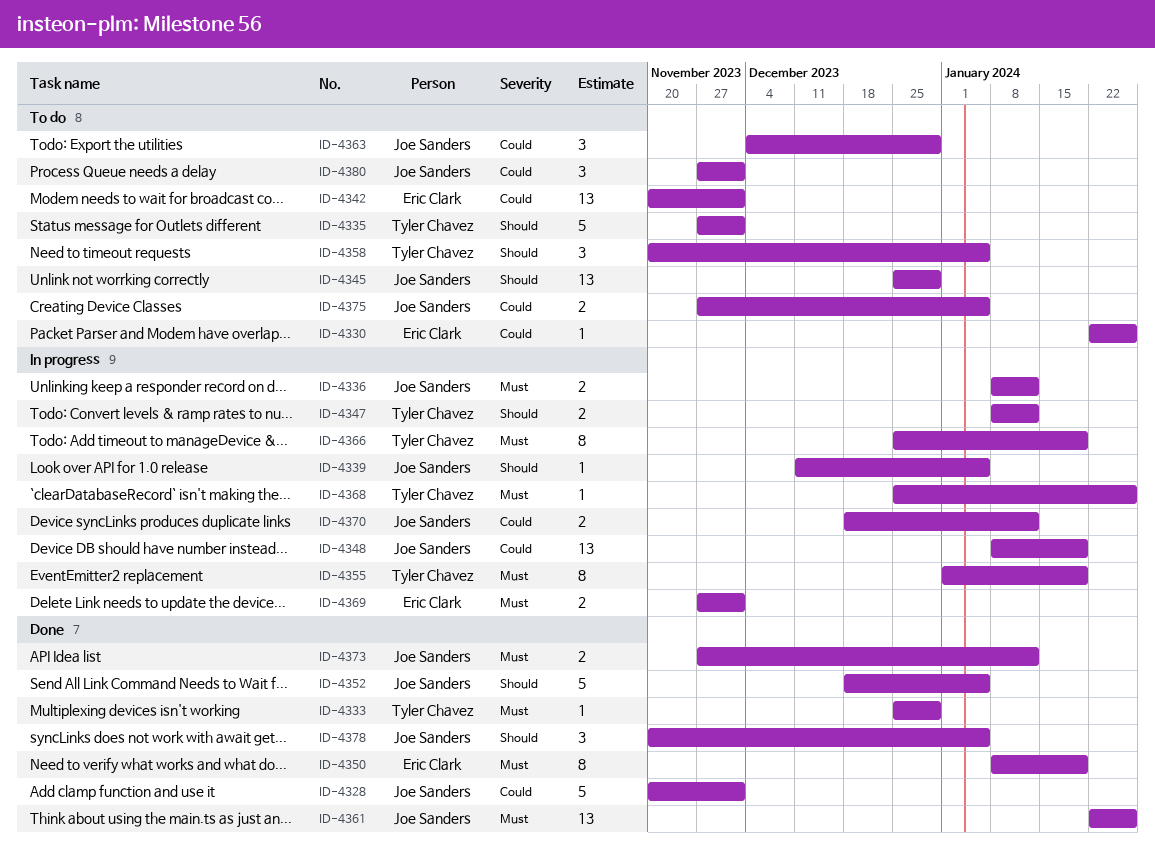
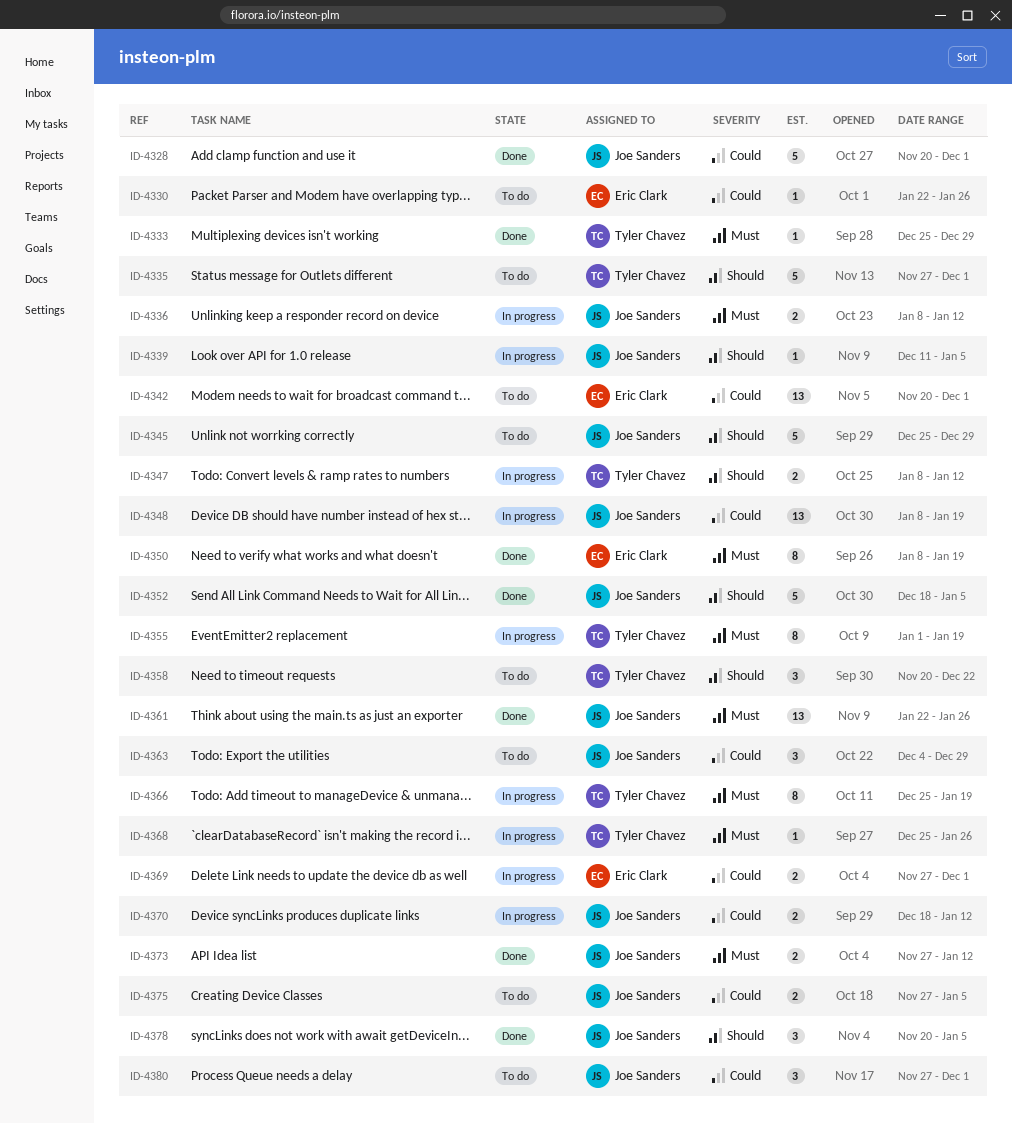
ID-4345, estimate: 13 -> 5
ID-4358, due: Jan 5 -> Dec 22
ID-4369, priority: Must -> Could

